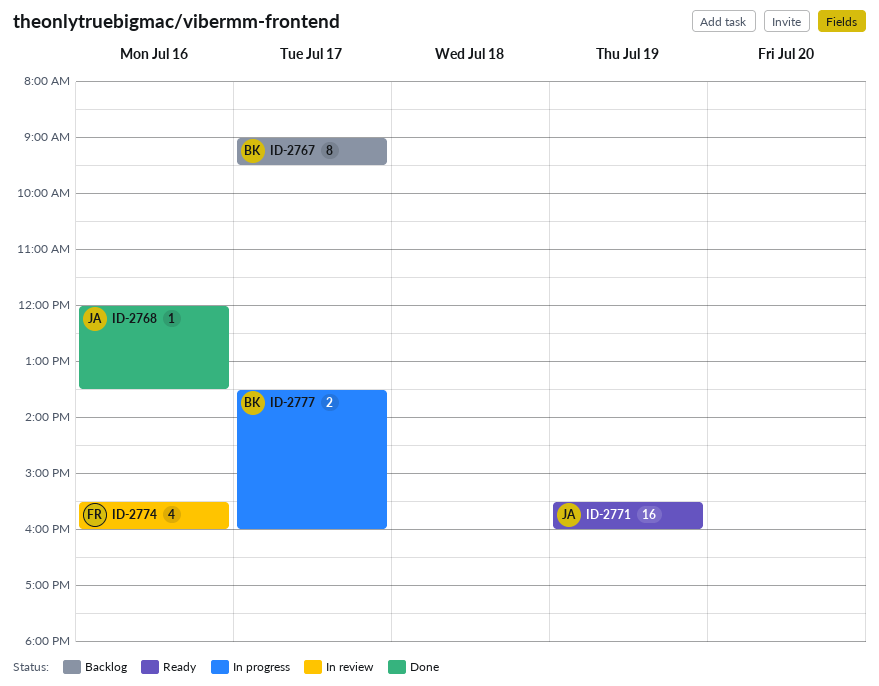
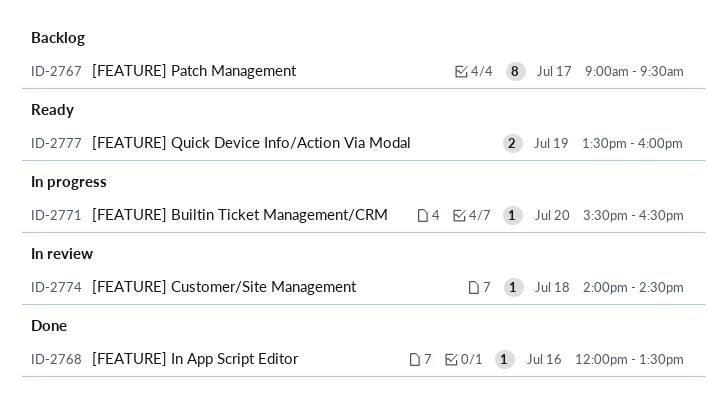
ID-2771, status: Ready -> In progress
ID-2771, estimate: 16 -> 1
ID-2771, day: Jul 19 -> Jul 20
ID-2771, ends: 16:00 -> 16:30
ID-2774, estimate: 4 -> 1
ID-2774, day: Jul 16 -> Jul 18
ID-2774, begins: 15:30 -> 14:00
ID-2774, ends: 16:00 -> 14:30
ID-2777, status: In progress -> Ready
ID-2777, day: Jul 17 -> Jul 19

